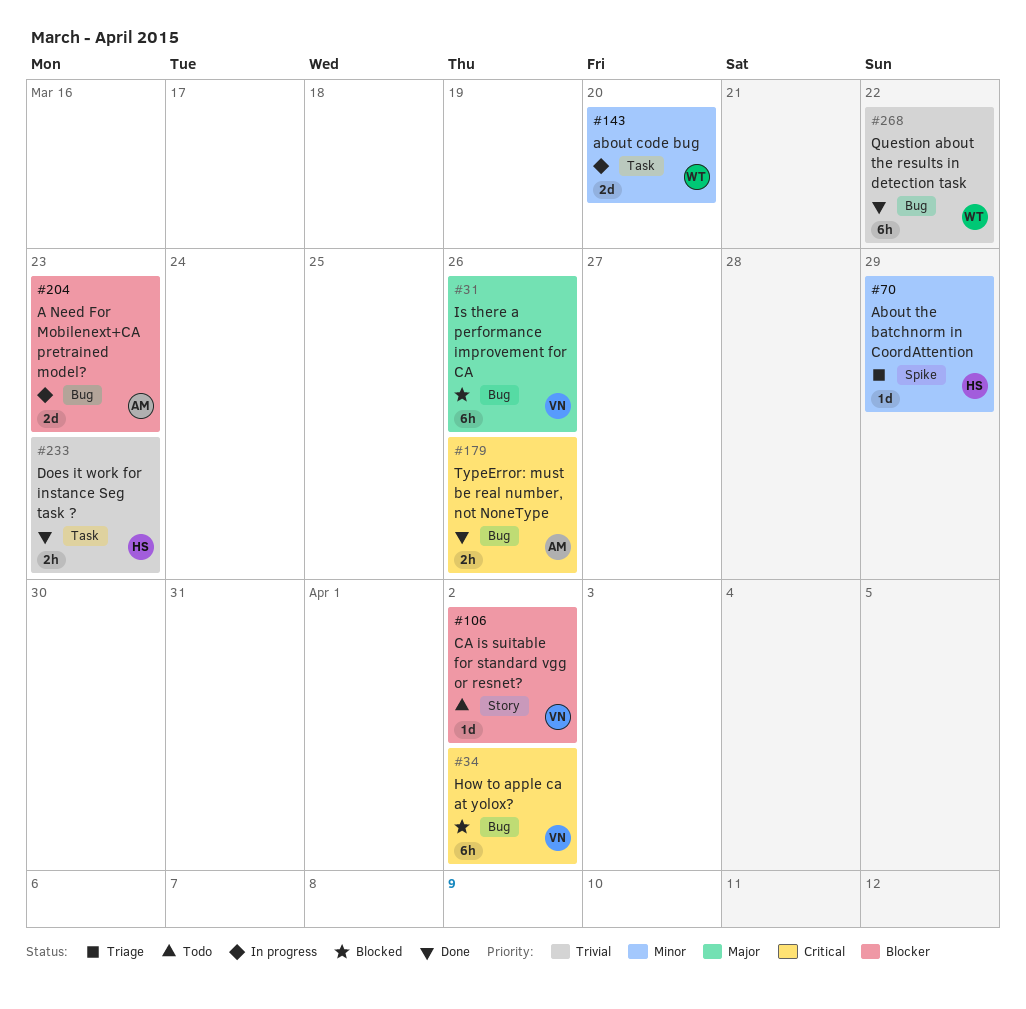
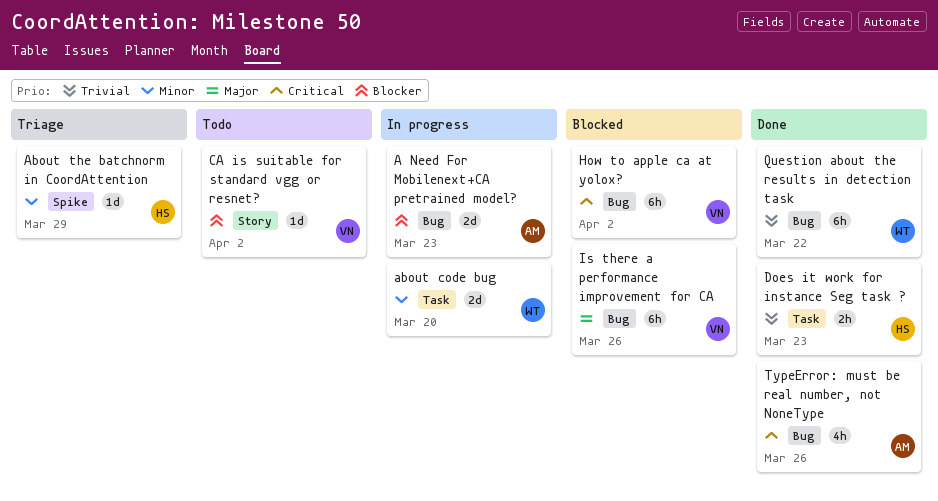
TypeError: must be real number, not NoneType, estimate: 2h -> 4h

